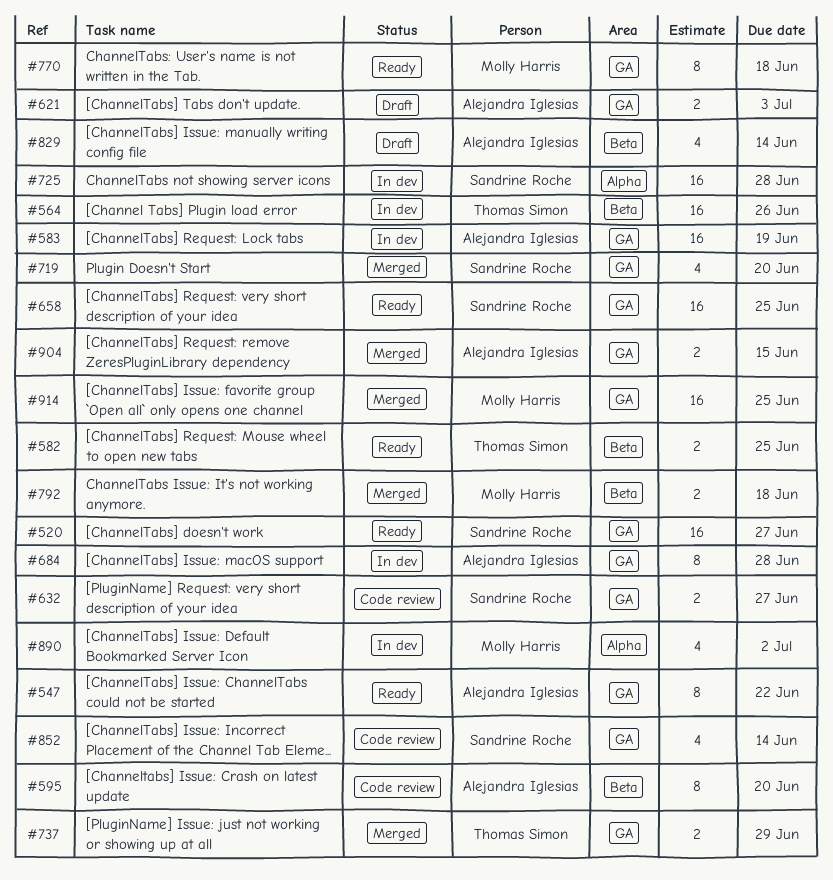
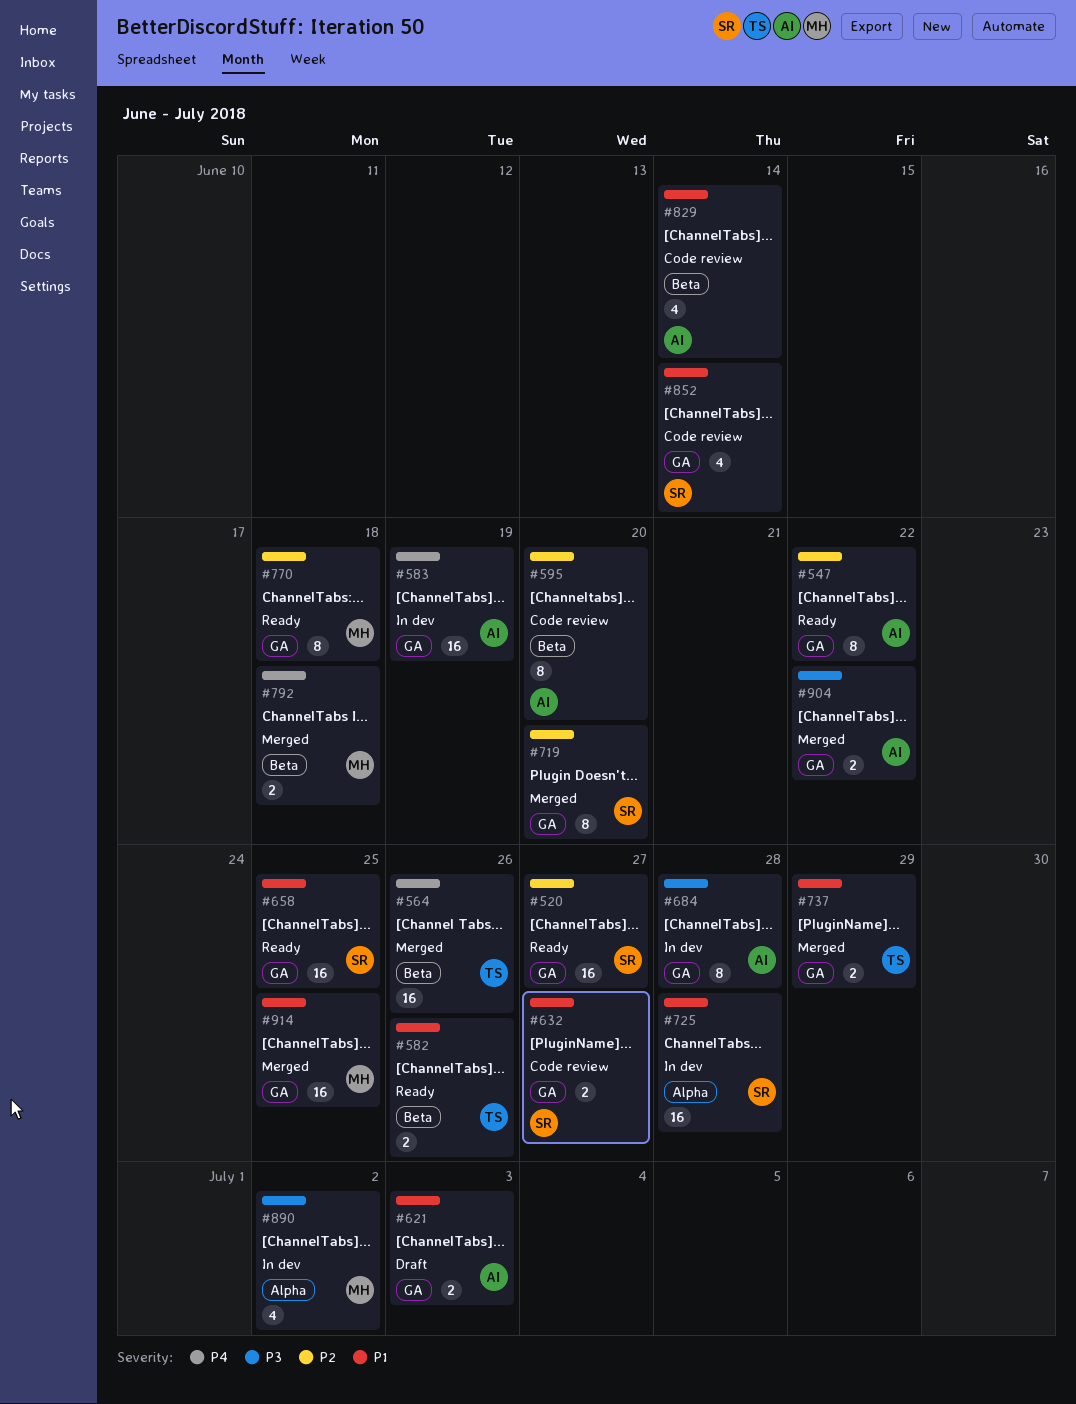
#564, status: In dev -> Merged
#582, due: Jun 25 -> Jun 26
#719, estimate: 4 -> 8
#829, status: Draft -> Code review
#904, due: Jun 15 -> Jun 22

